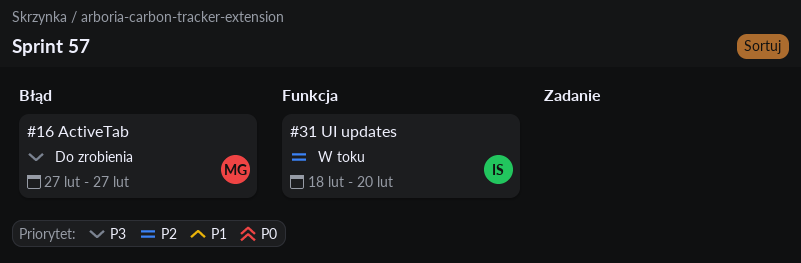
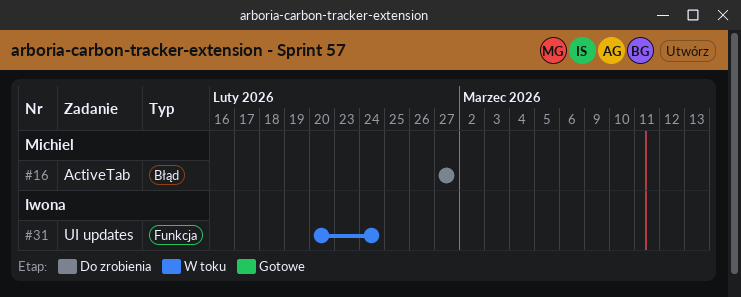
#31, start: Feb 18 -> Feb 20
#31, due: Feb 20 -> Feb 24

